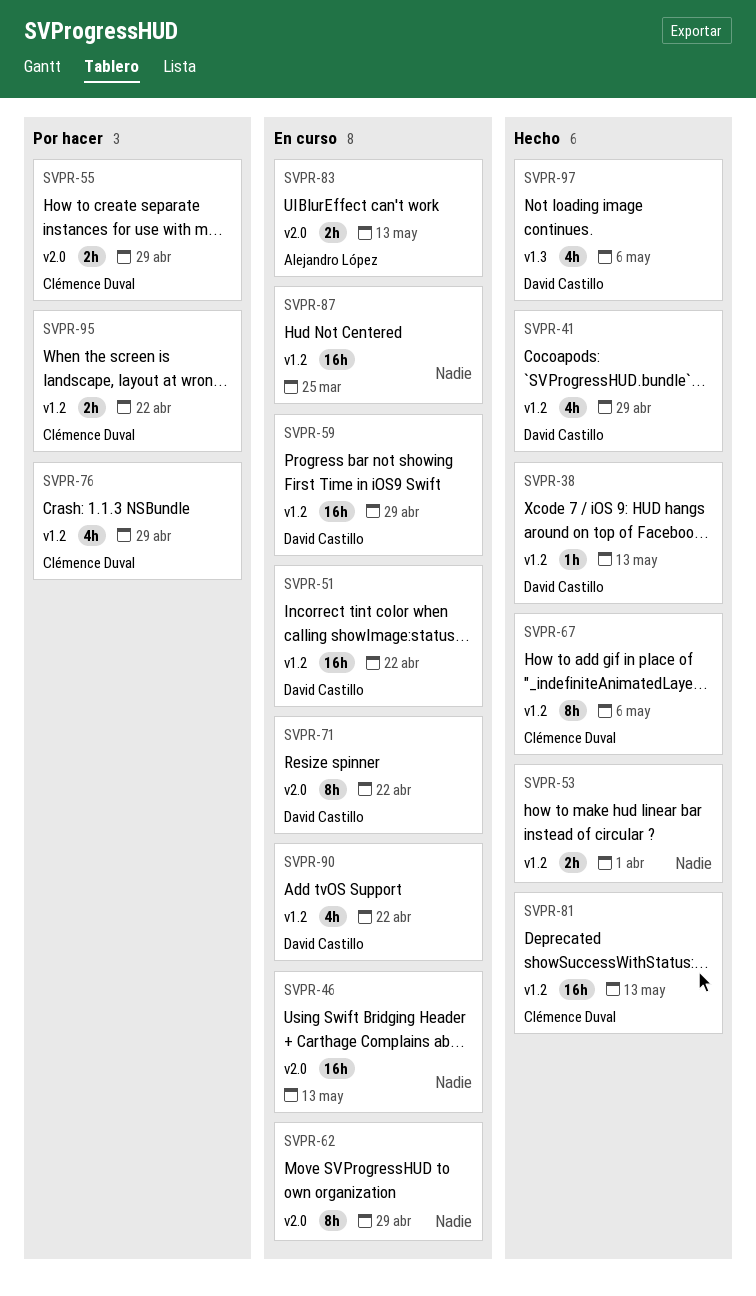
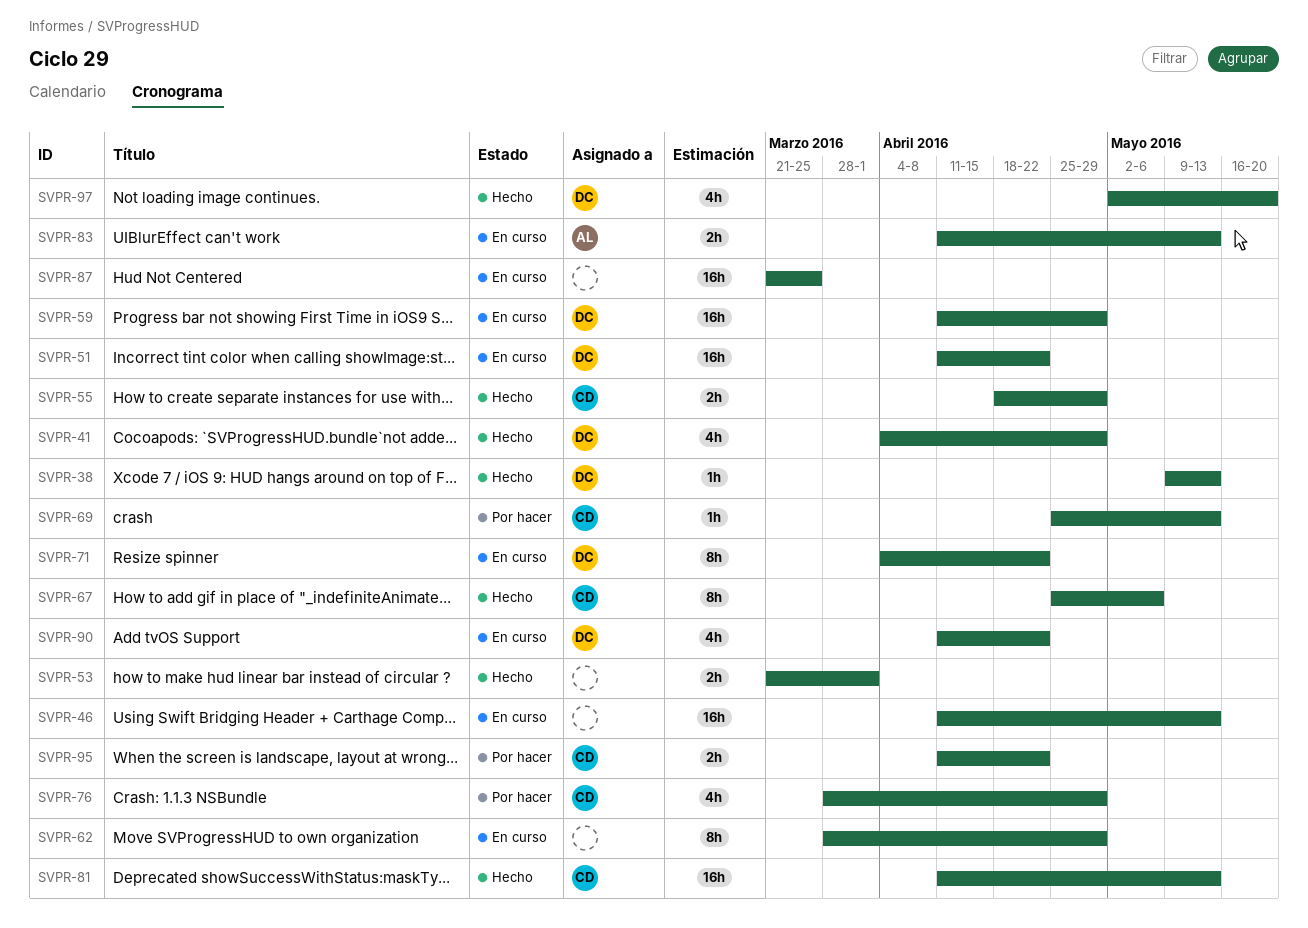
SVPR-55, status: Por hacer -> Hecho
SVPR-69: none -> present
SVPR-97, due: May 6 -> May 20

